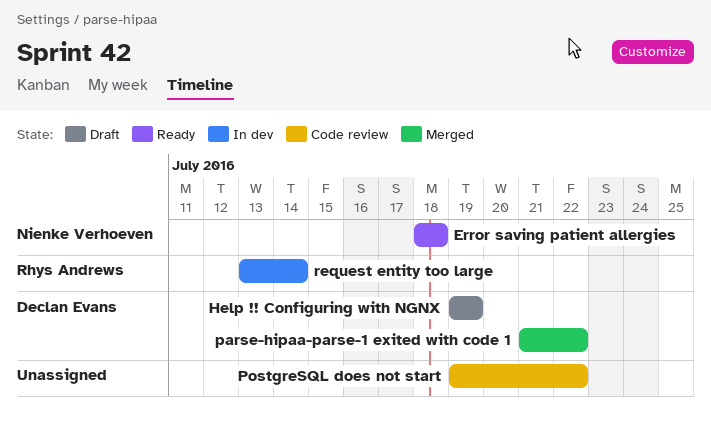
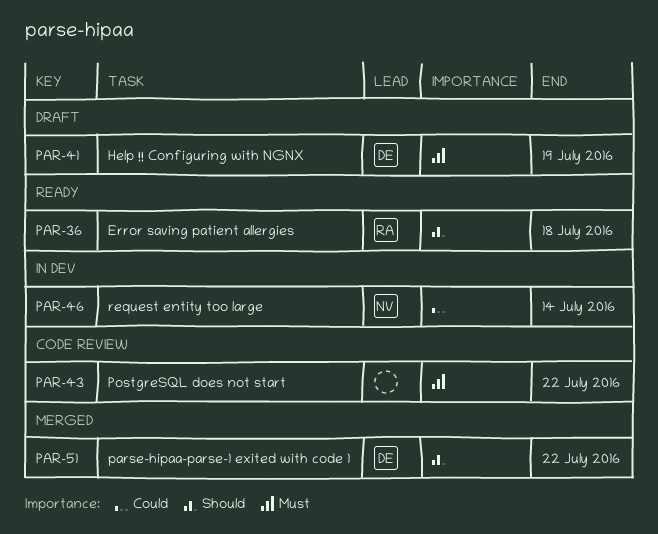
Error saving patient allergies, owner: Nienke Verhoeven -> Rhys Andrews
request entity too large, owner: Rhys Andrews -> Nienke Verhoeven

